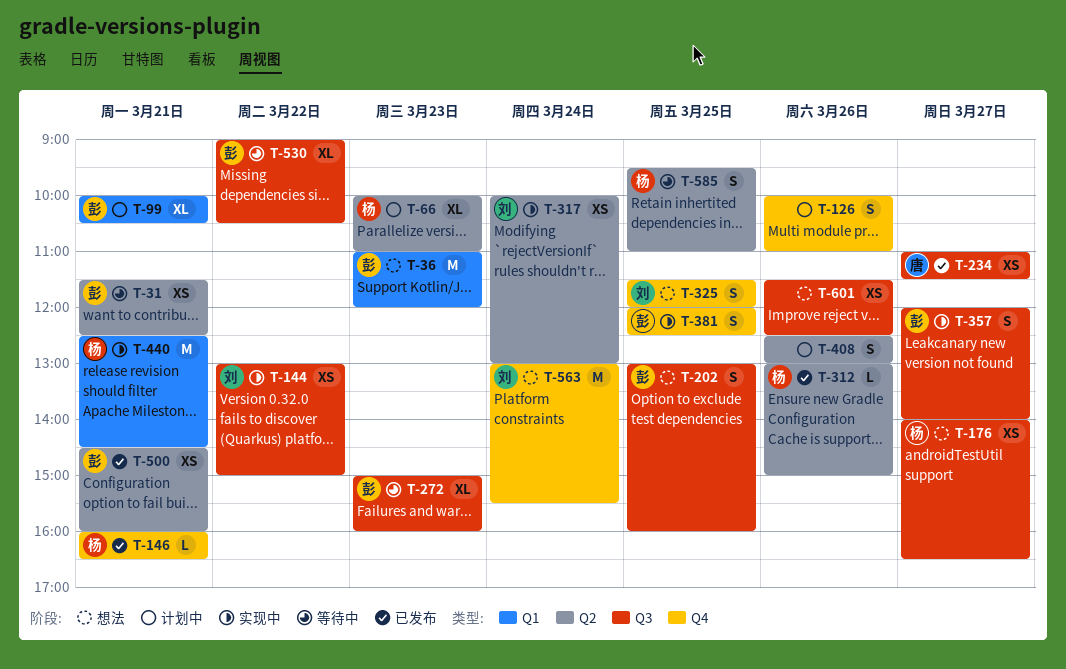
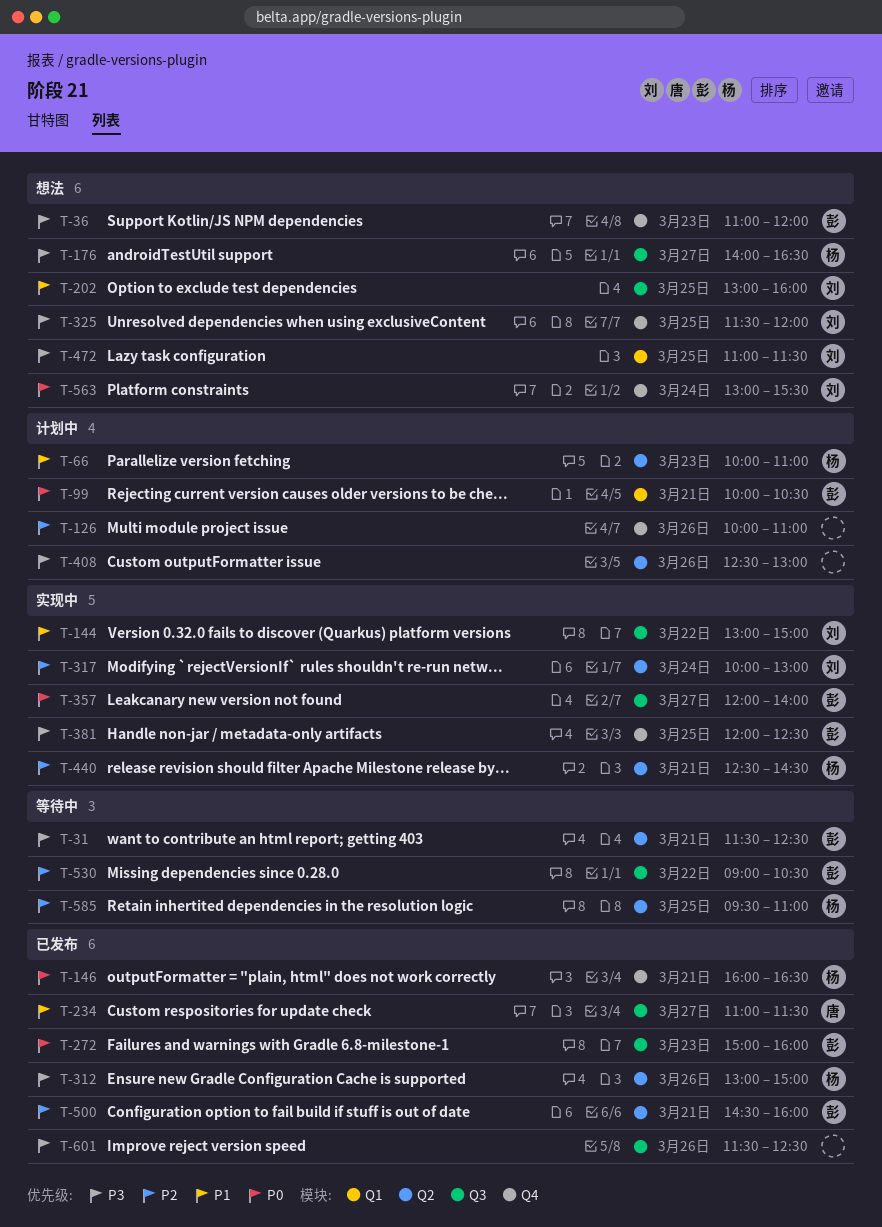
T-36, label: Q1 -> Q4
T-202, owner: 彭 -> 刘
T-272, status: 等待中 -> 已发布
T-440, label: Q1 -> Q2
T-472: none -> present
T-601, status: 想法 -> 已发布

